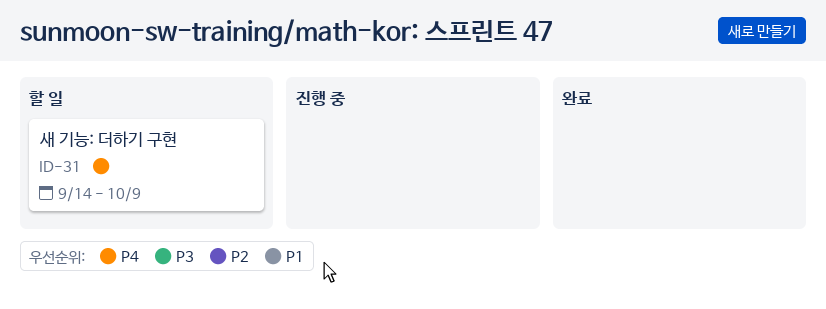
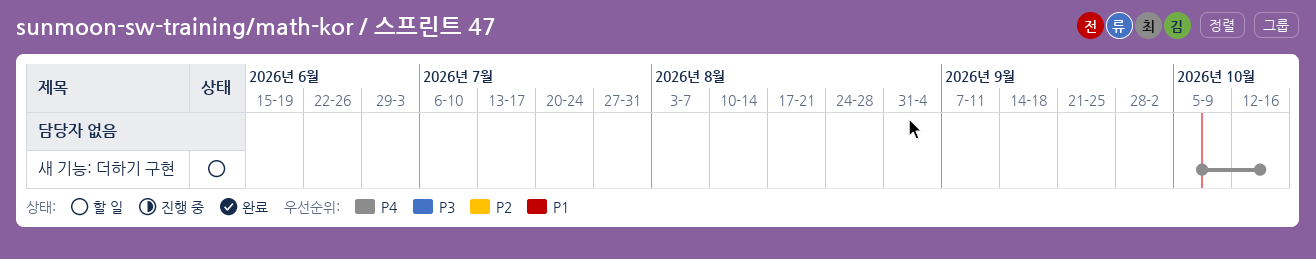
새 기능: 더하기 구현, start: Sep 14 -> Oct 5
새 기능: 더하기 구현, due: Oct 9 -> Oct 16

